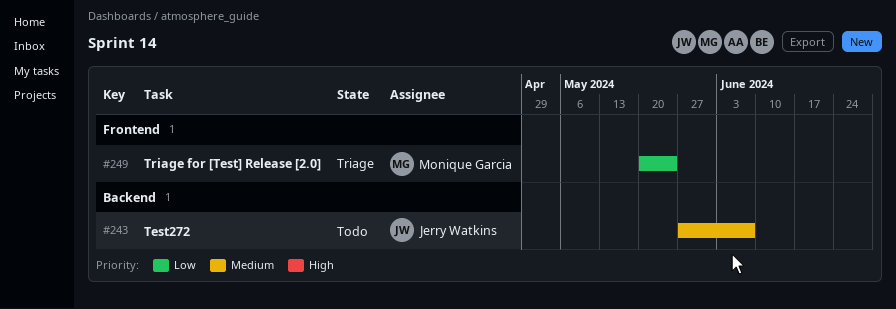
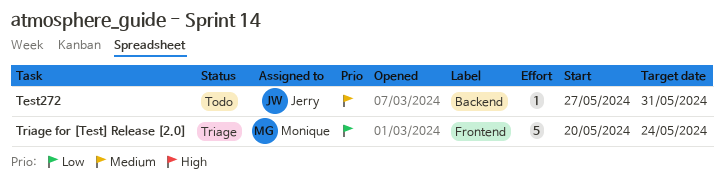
Test272, due: Jun 7 -> May 31

